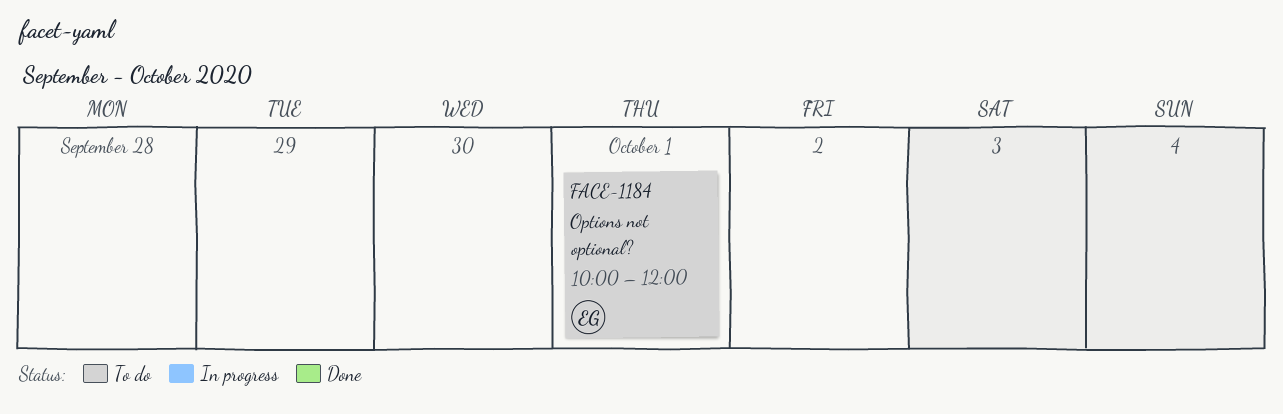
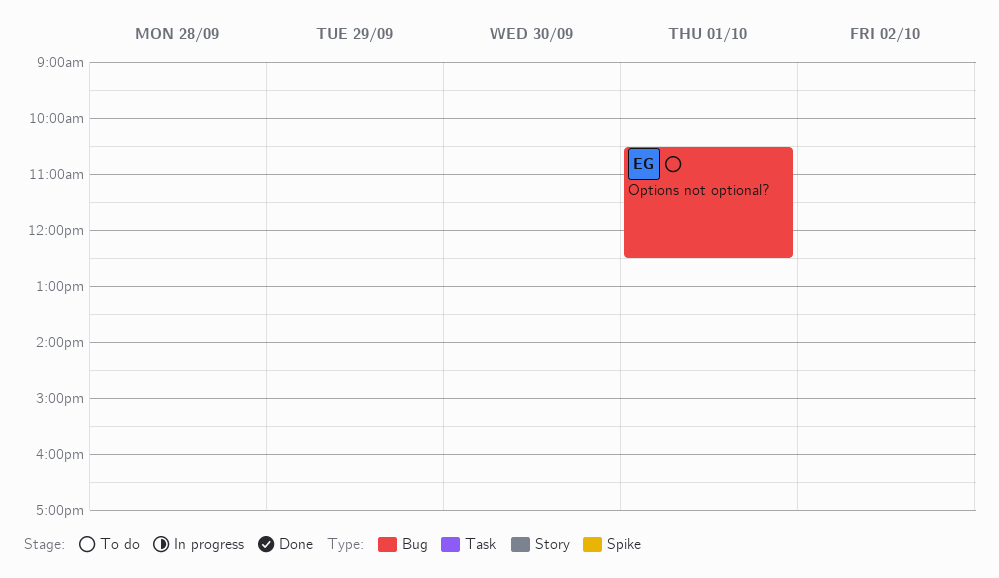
Options not optional?, begins: 10:00 -> 10:30
Options not optional?, ends: 12:00 -> 12:30

